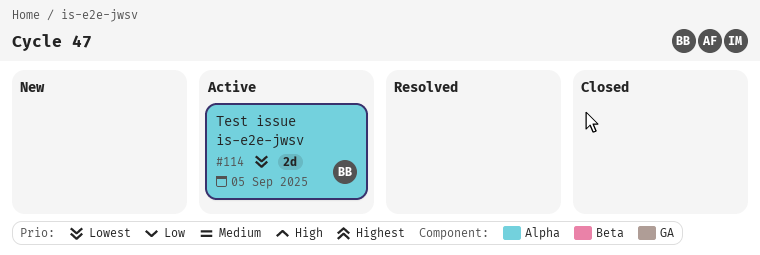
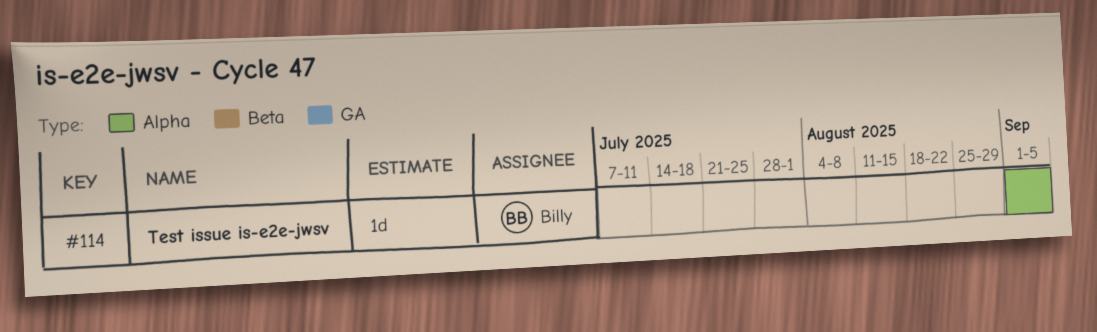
#114, estimate: 2d -> 1d

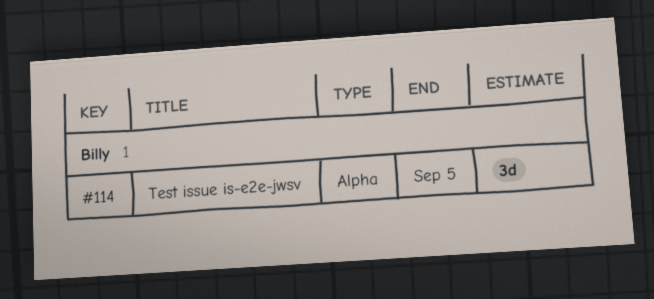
#114, estimate: 1d -> 3d

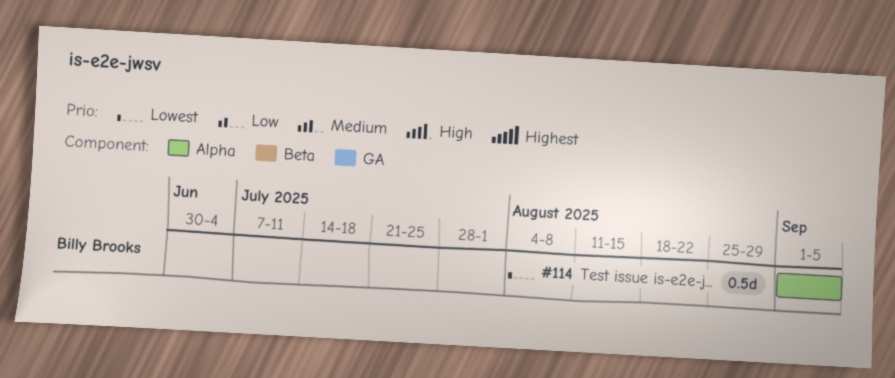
#114, estimate: 3d -> 0.5d

